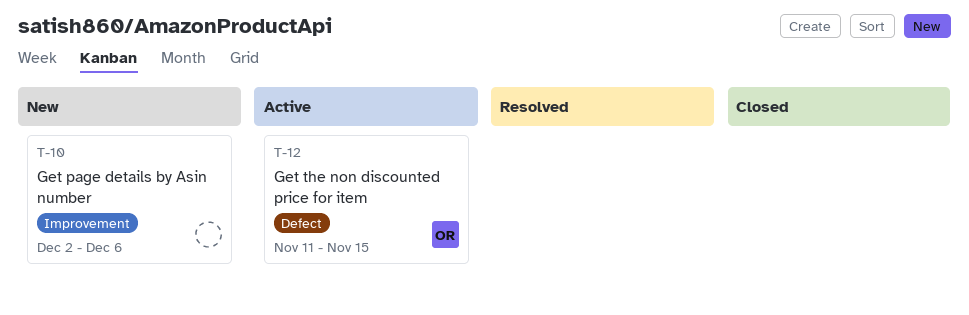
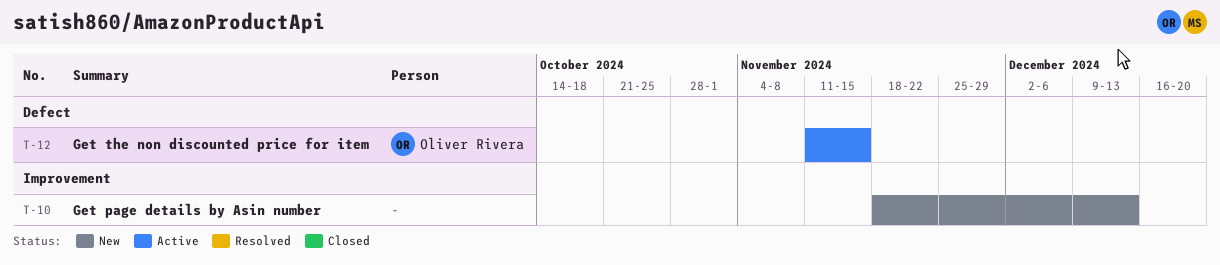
T-10, start: Dec 2 -> Nov 18
T-10, due: Dec 6 -> Dec 13

